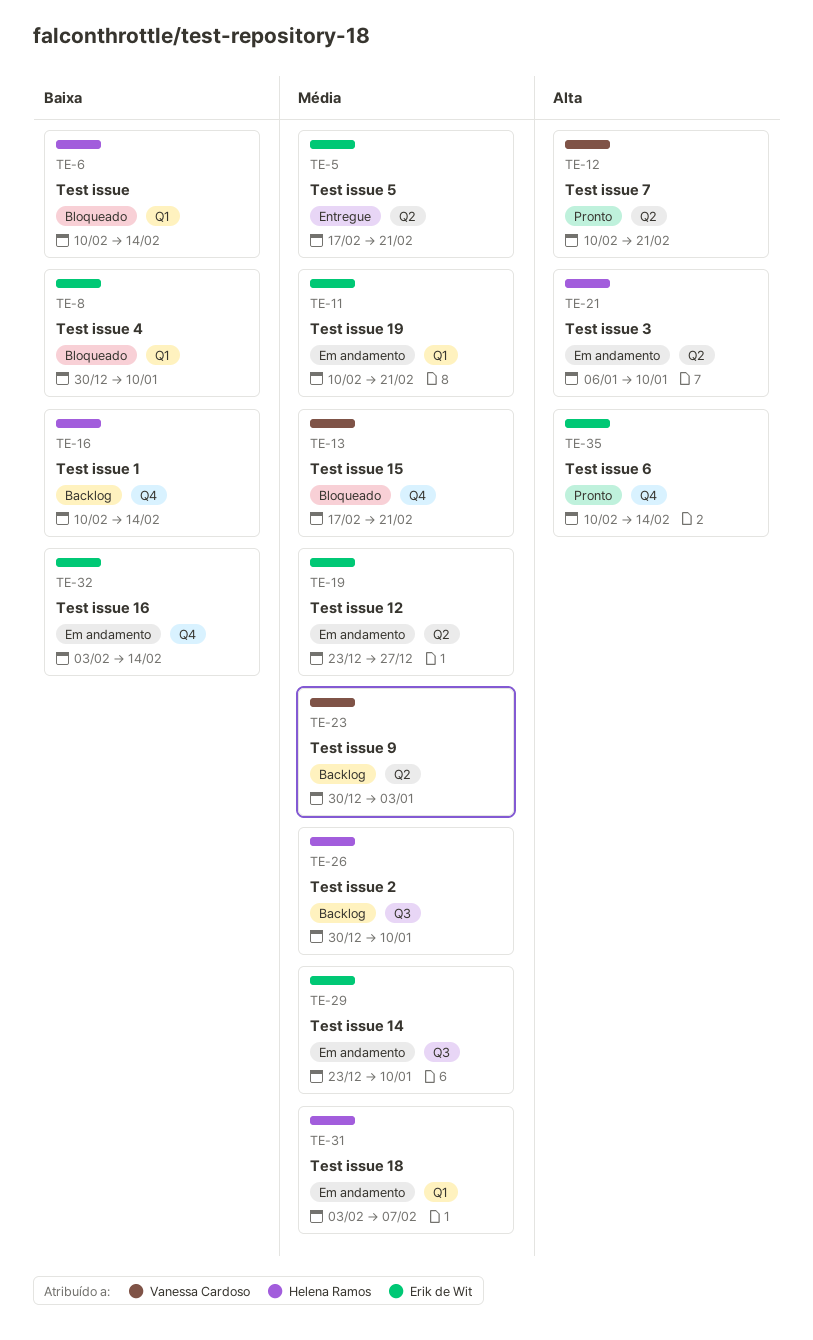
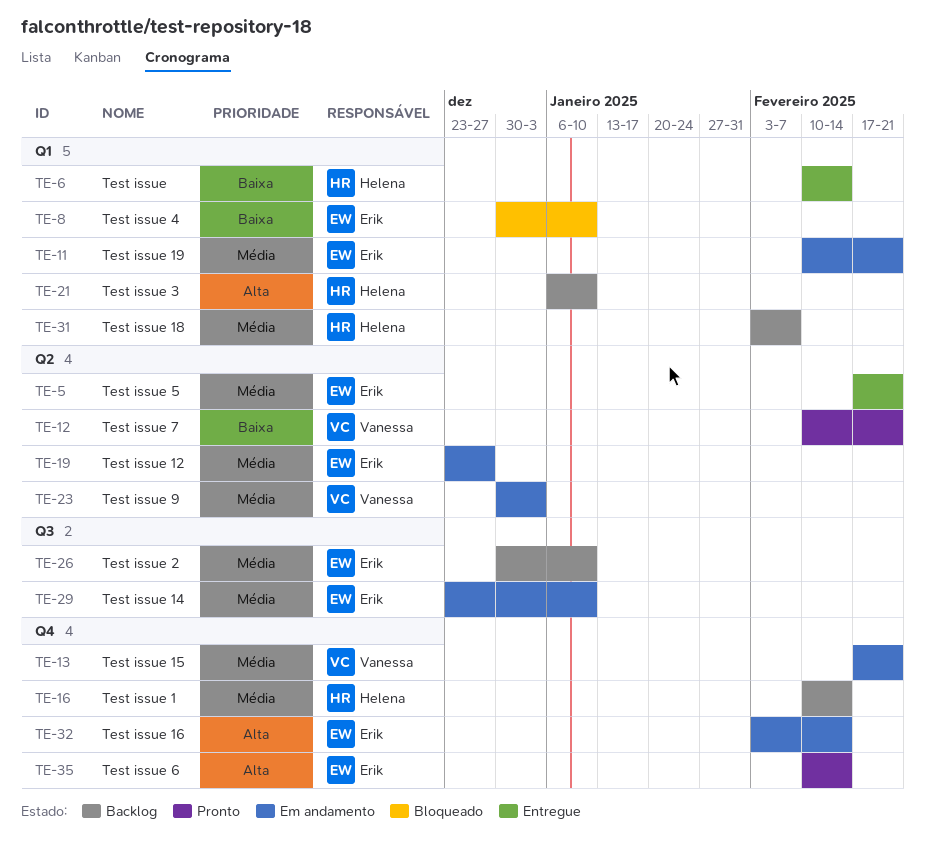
TE-6, status: Bloqueado -> Entregue
TE-12, priority: Alta -> Baixa
TE-13, status: Bloqueado -> Em andamento
TE-16, priority: Baixa -> Média
TE-21, status: Em andamento -> Backlog
TE-21, label: Q2 -> Q1
TE-23, status: Backlog -> Em andamento
TE-26, owner: Helena Ramos -> Erik de Wit
TE-31, status: Em andamento -> Backlog
TE-32, priority: Baixa -> Alta

